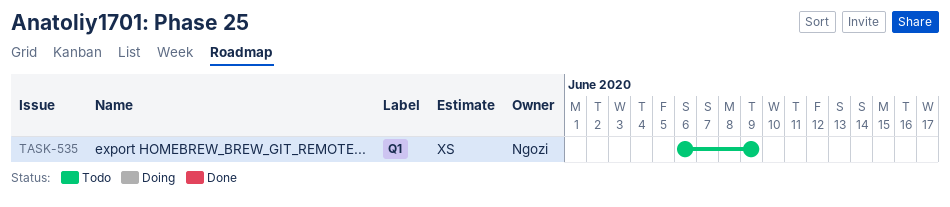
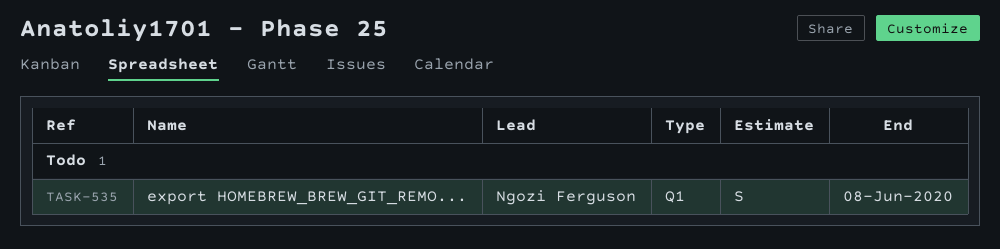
TASK-535, estimate: XS -> S
TASK-535, due: Jun 9 -> Jun 8

